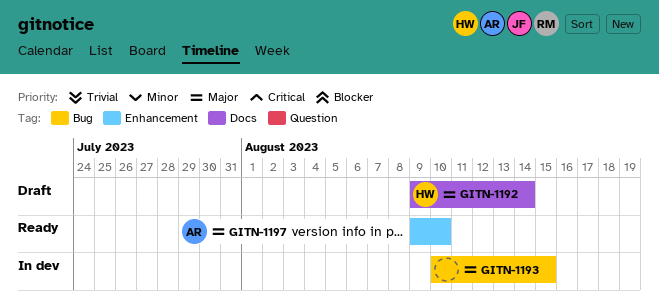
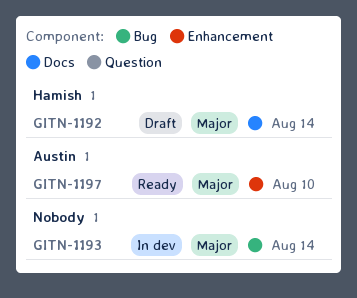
GITN-1193, due: Aug 15 -> Aug 14

